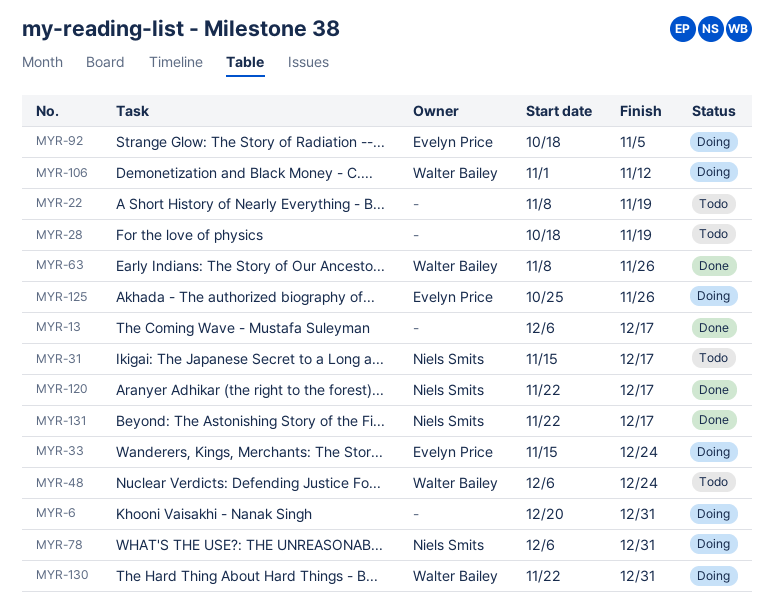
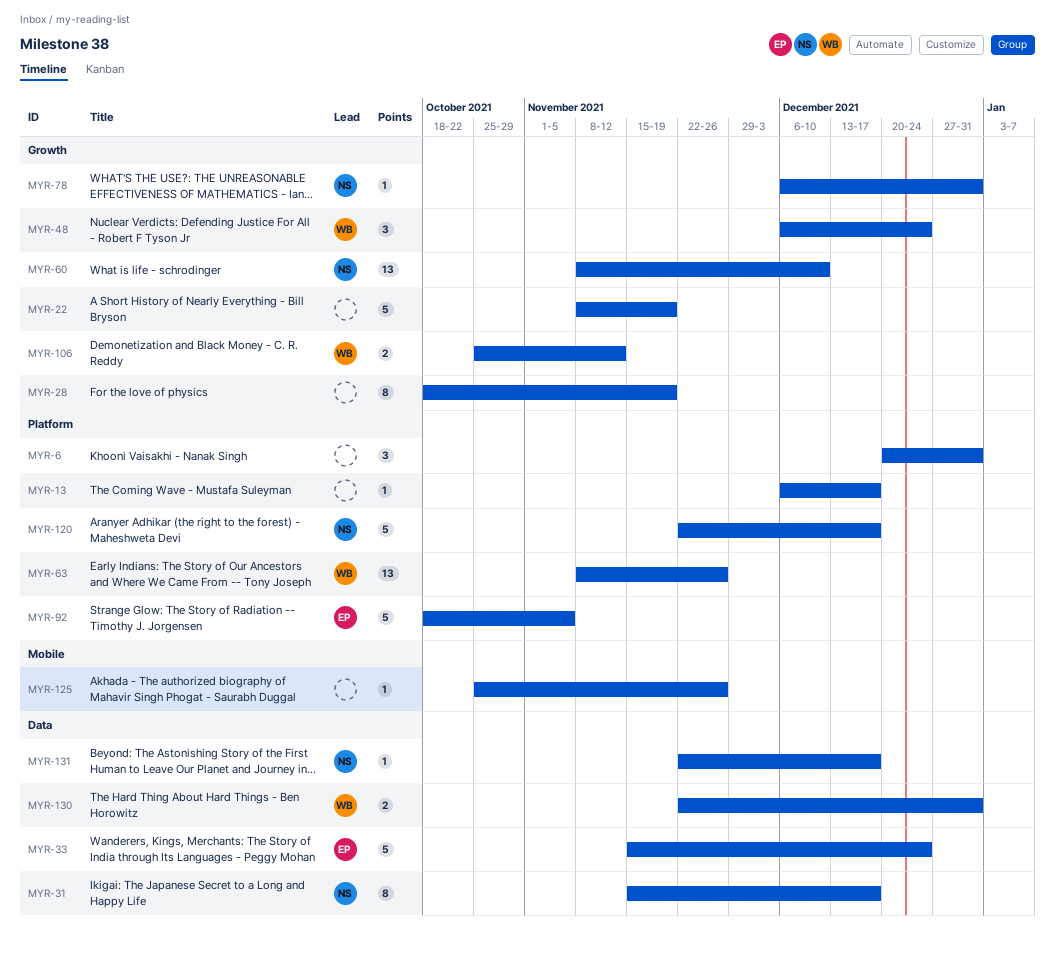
MYR-60: none -> present
MYR-106, start: Nov 1 -> Oct 25
MYR-125, owner: Evelyn Price -> none

